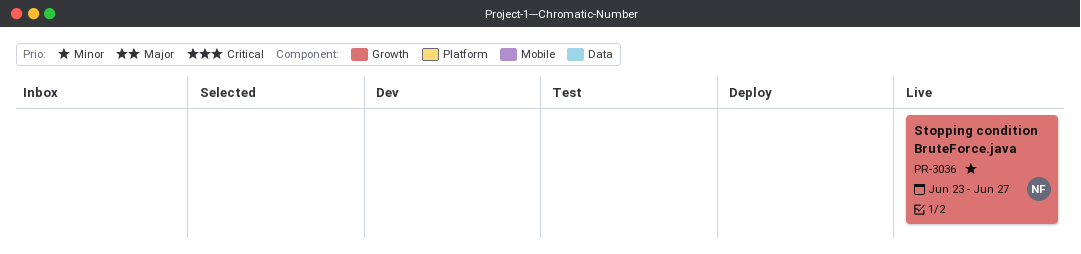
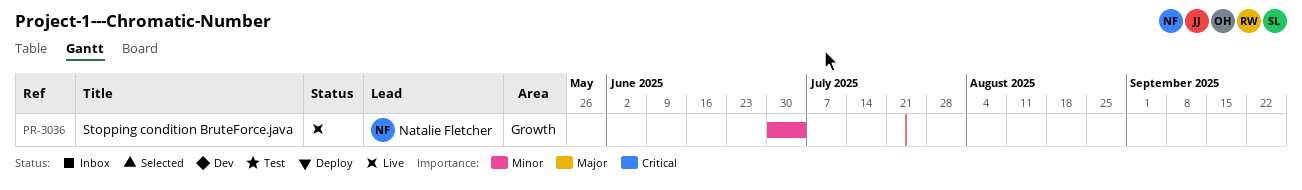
PR-3036, start: Jun 23 -> Jun 30
PR-3036, due: Jun 27 -> Jul 4

